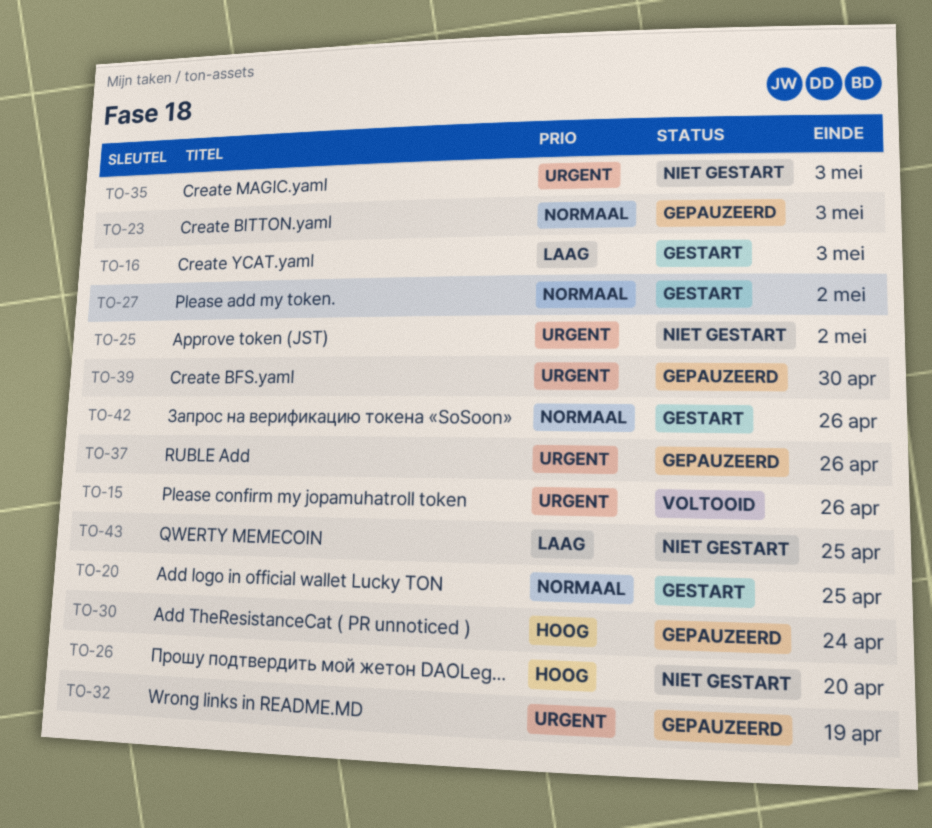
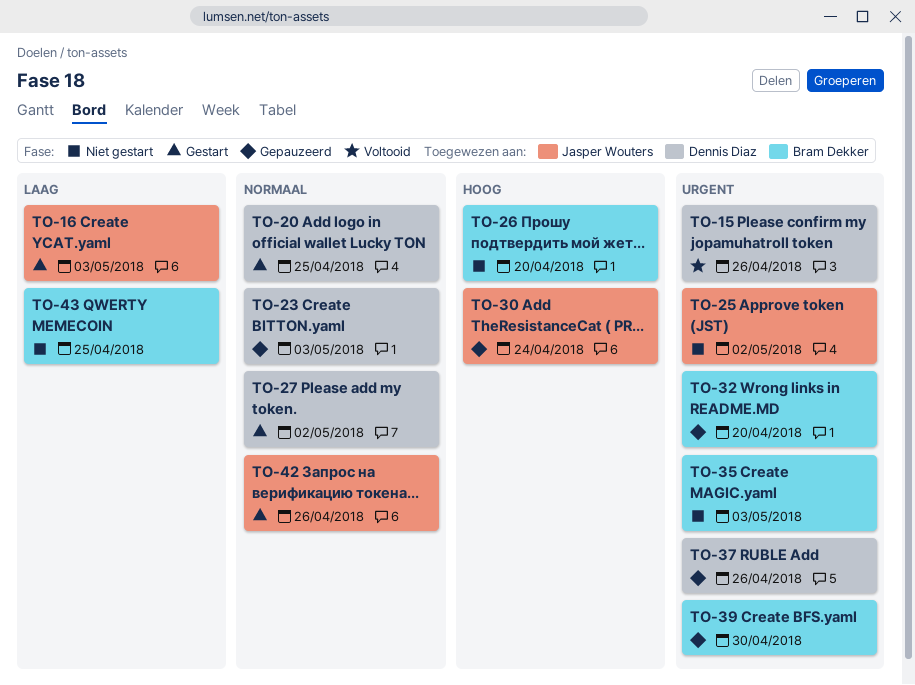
TO-32, due: Apr 19 -> Apr 20

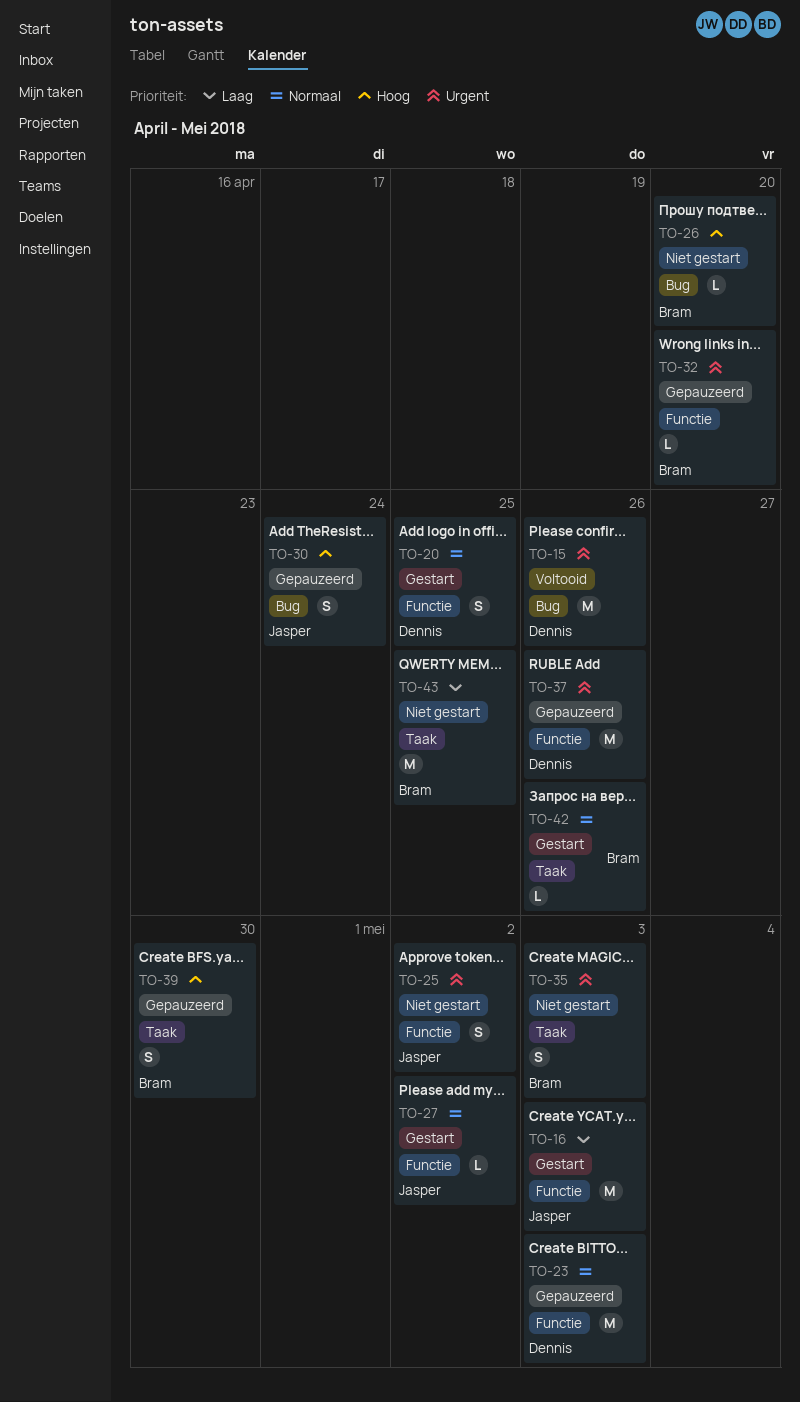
TO-27, owner: Dennis Diaz -> Jasper Wouters
TO-39, priority: Urgent -> Hoog
TO-42, owner: Jasper Wouters -> Bram Dekker

